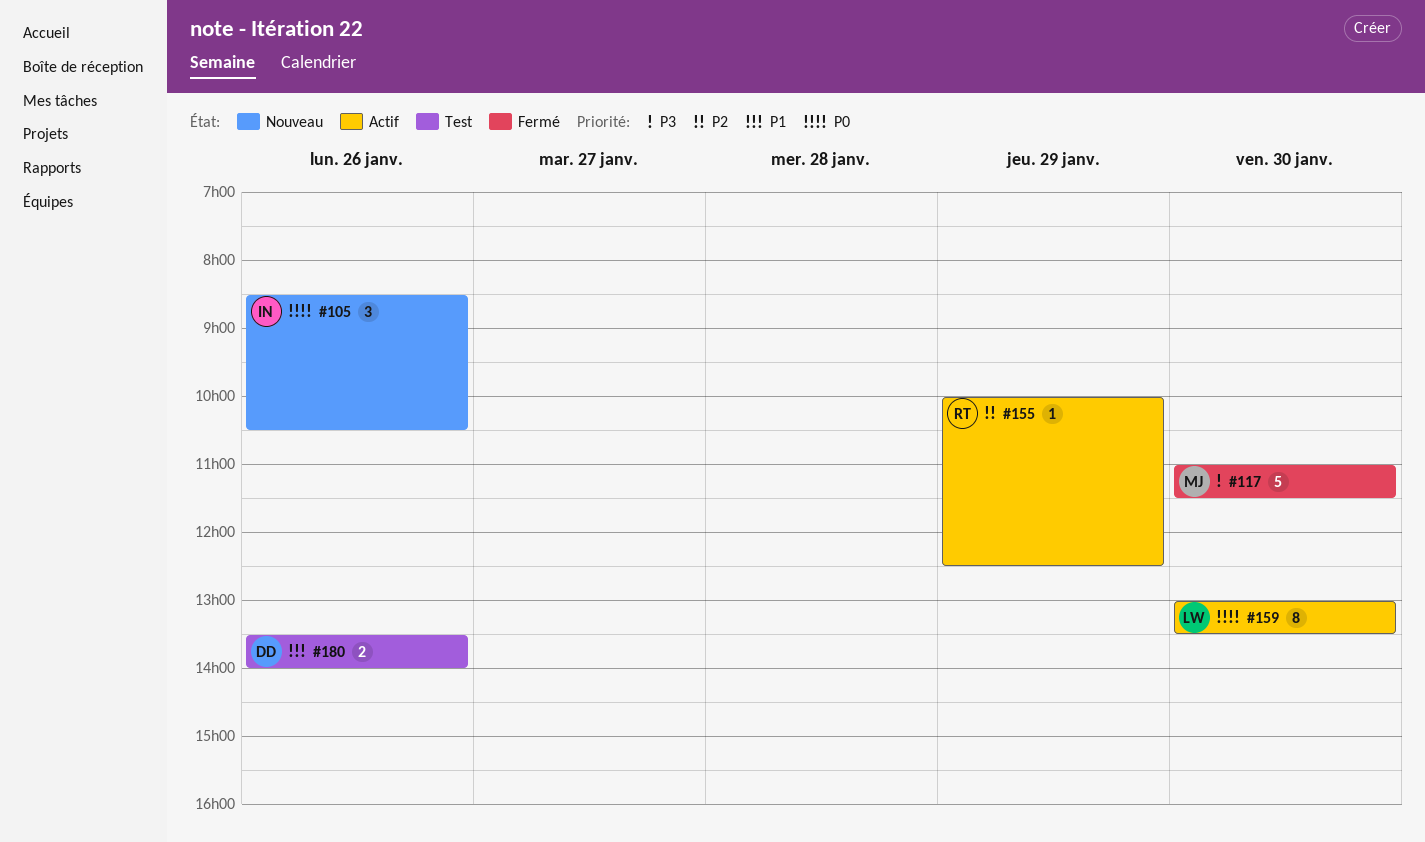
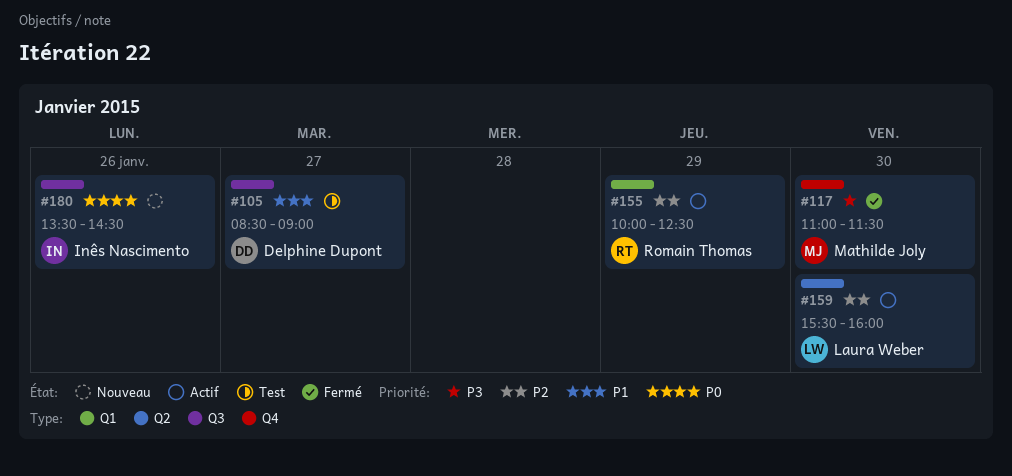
#105, status: Nouveau -> Test
#105, owner: Inês Nascimento -> Delphine Dupont
#105, priority: P0 -> P1
#105, day: Jan 26 -> Jan 27
#105, ends: 10:30 -> 09:00
#159, priority: P0 -> P2
#159, begins: 13:00 -> 15:30
#159, ends: 13:30 -> 16:00
#180, status: Test -> Nouveau
#180, owner: Delphine Dupont -> Inês Nascimento
#180, priority: P1 -> P0
#180, ends: 14:00 -> 14:30

